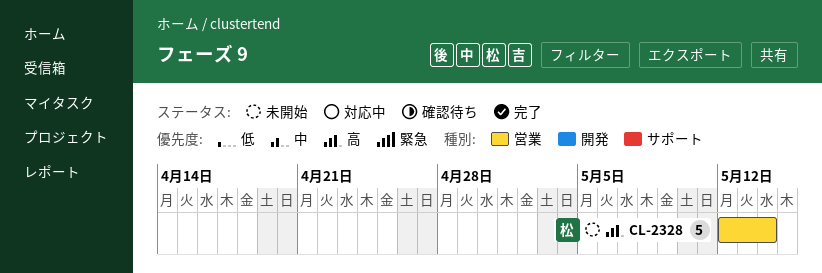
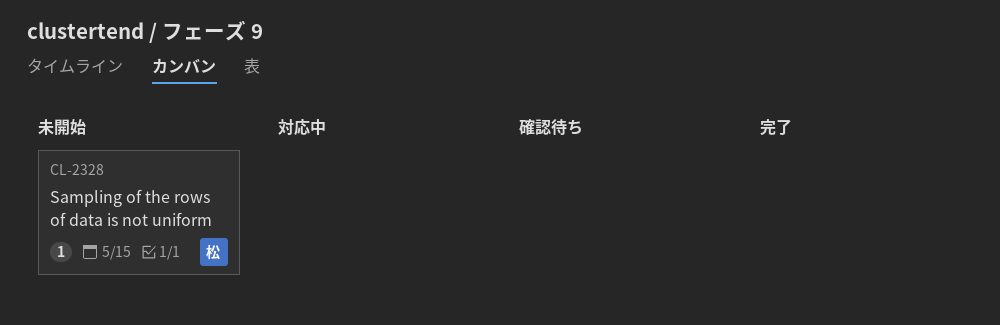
CL-2328, estimate: 5 -> 1
CL-2328, due: May 14 -> May 15

